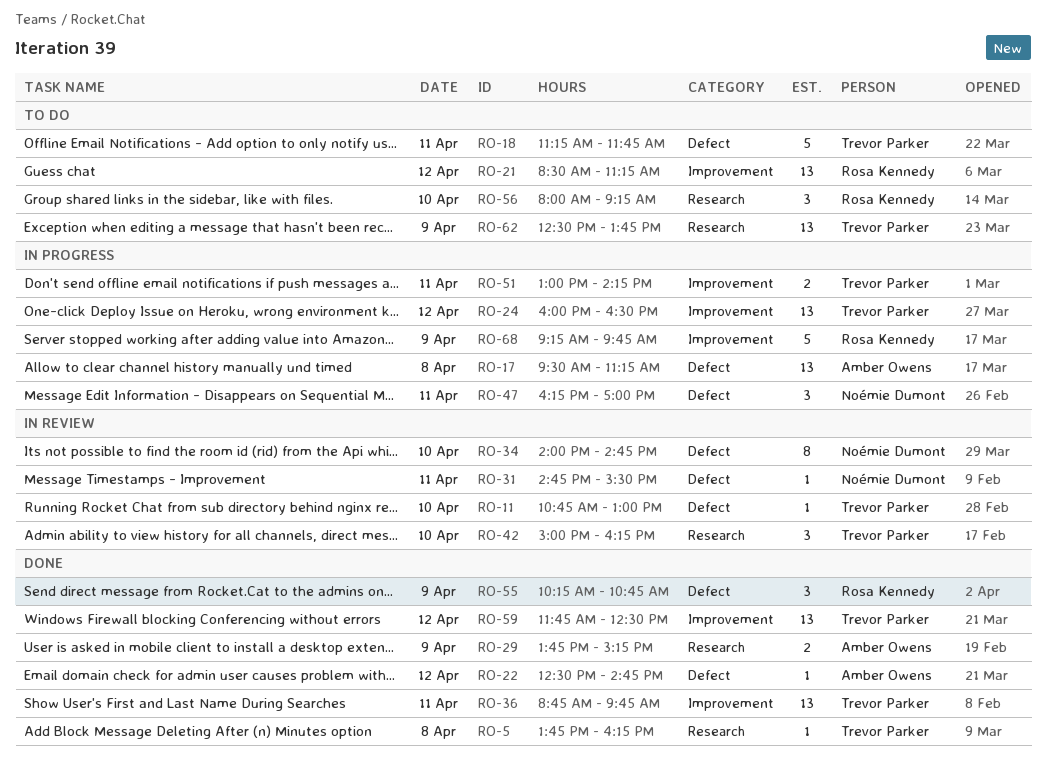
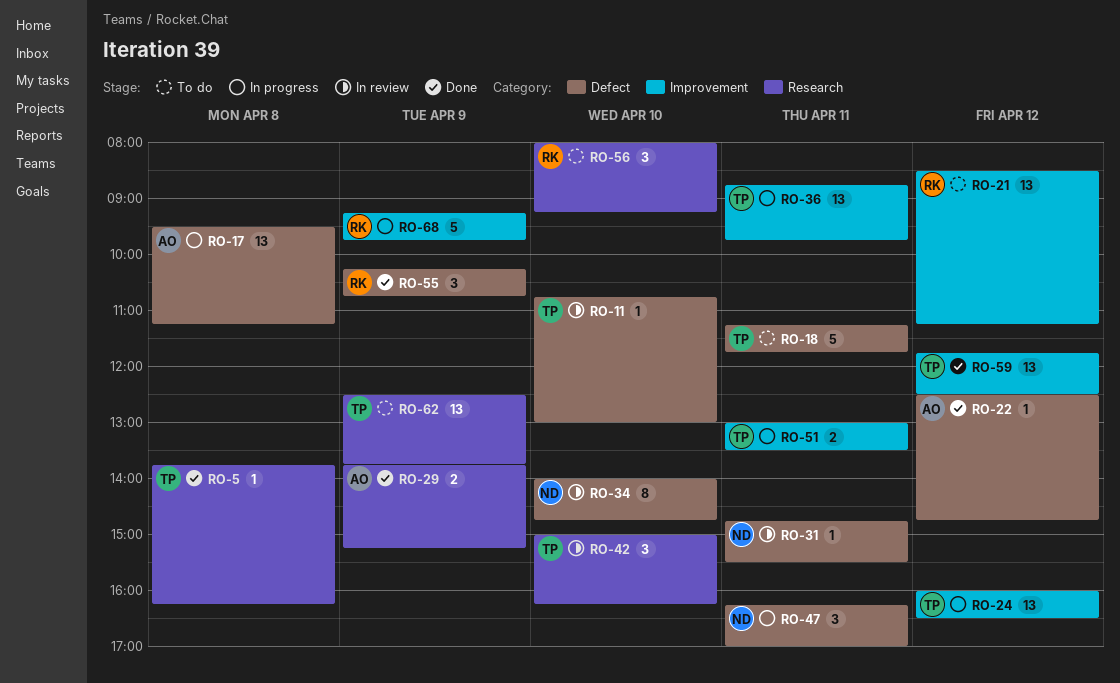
RO-36, status: Done -> In progress
RO-51, ends: 14:15 -> 13:30

